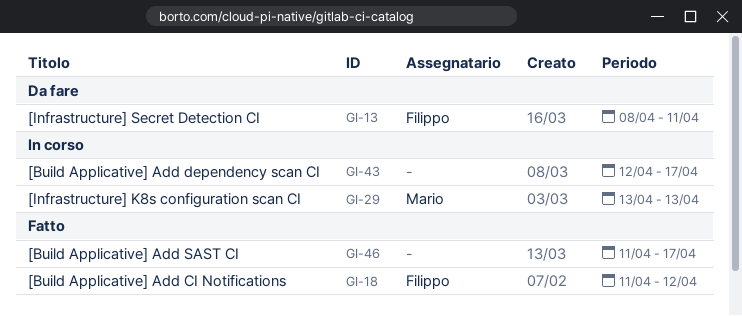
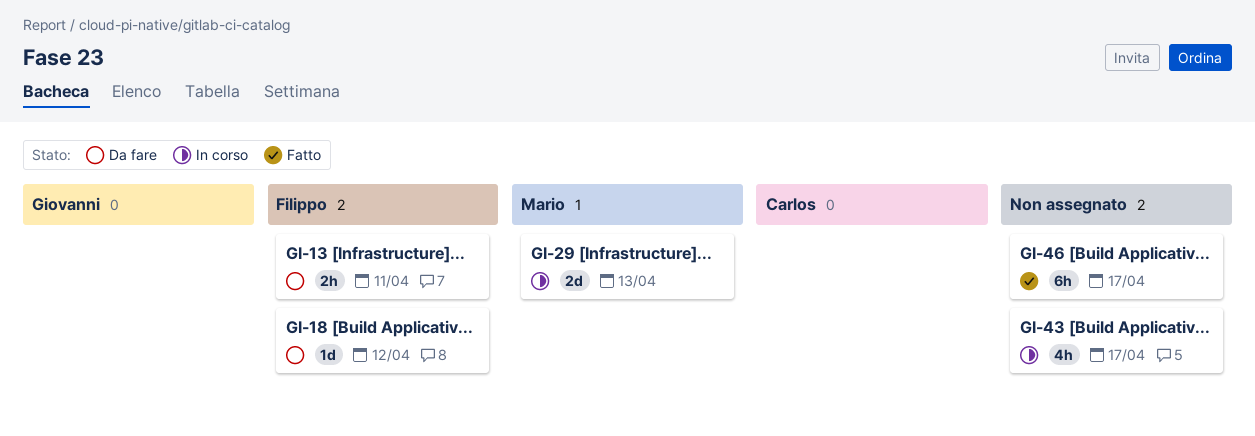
GI-18, status: Fatto -> Da fare

